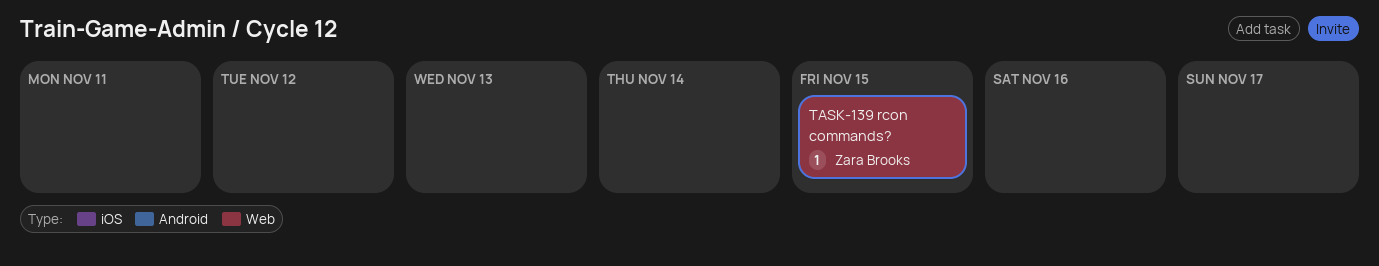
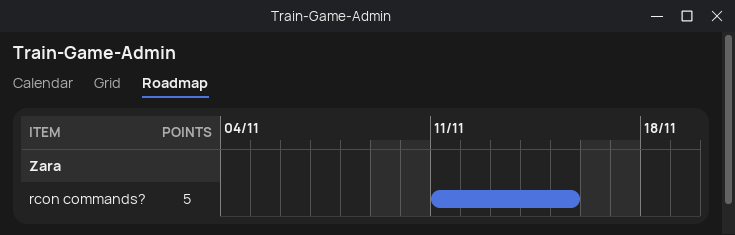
rcon commands?, estimate: 1 -> 5

